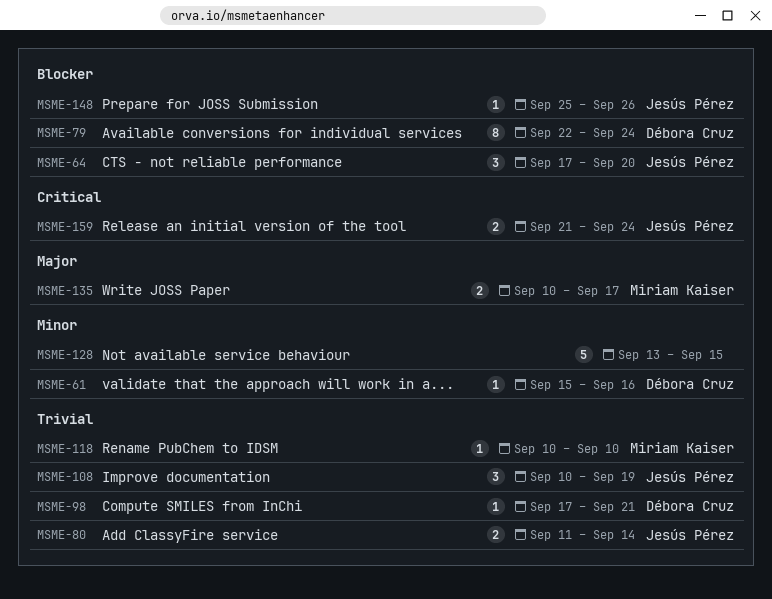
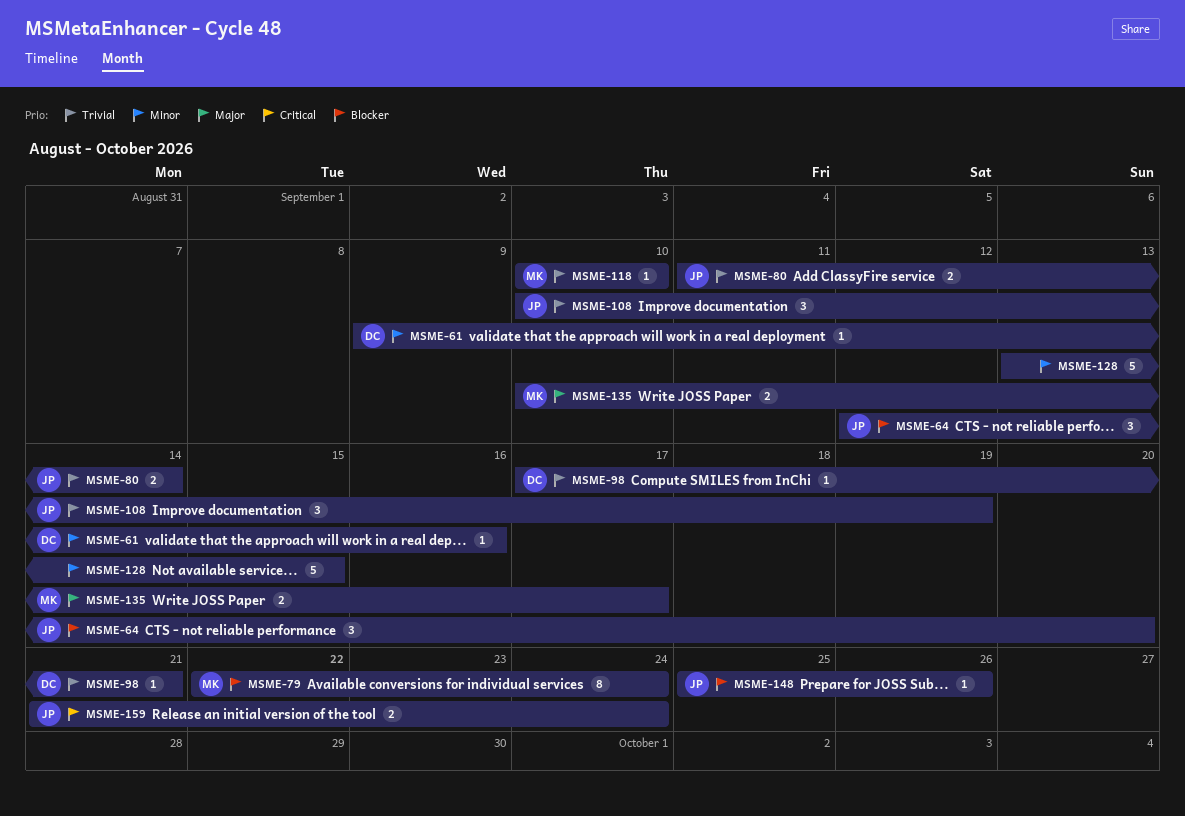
MSME-61, start: Sep 15 -> Sep 9
MSME-64, start: Sep 17 -> Sep 12
MSME-79, owner: Débora Cruz -> Miriam Kaiser

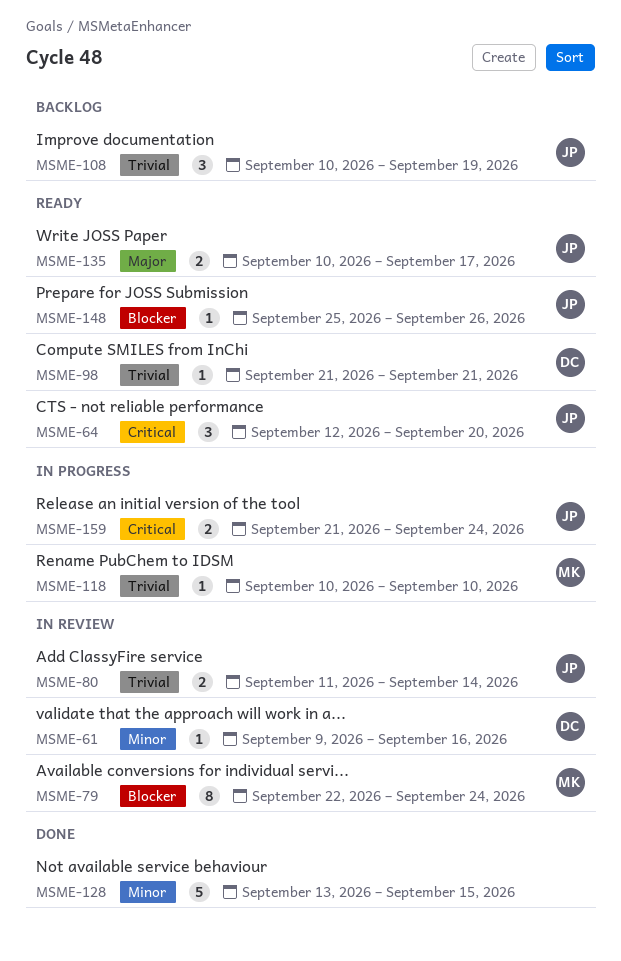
MSME-64, priority: Blocker -> Critical
MSME-98, start: Sep 17 -> Sep 21
MSME-135, owner: MK -> JP

